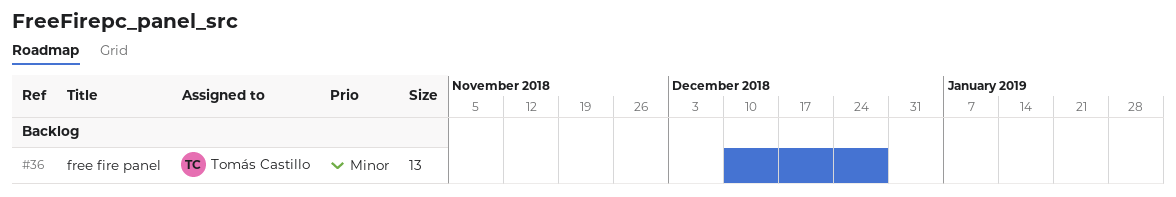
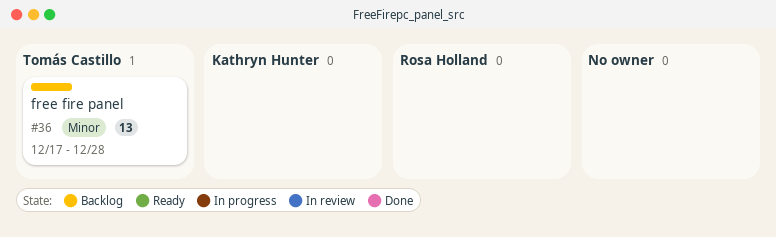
#36, start: Dec 10 -> Dec 17

